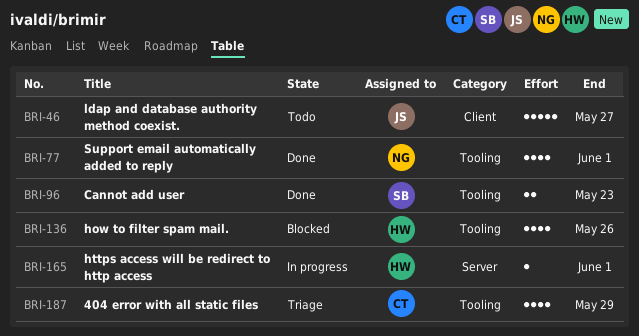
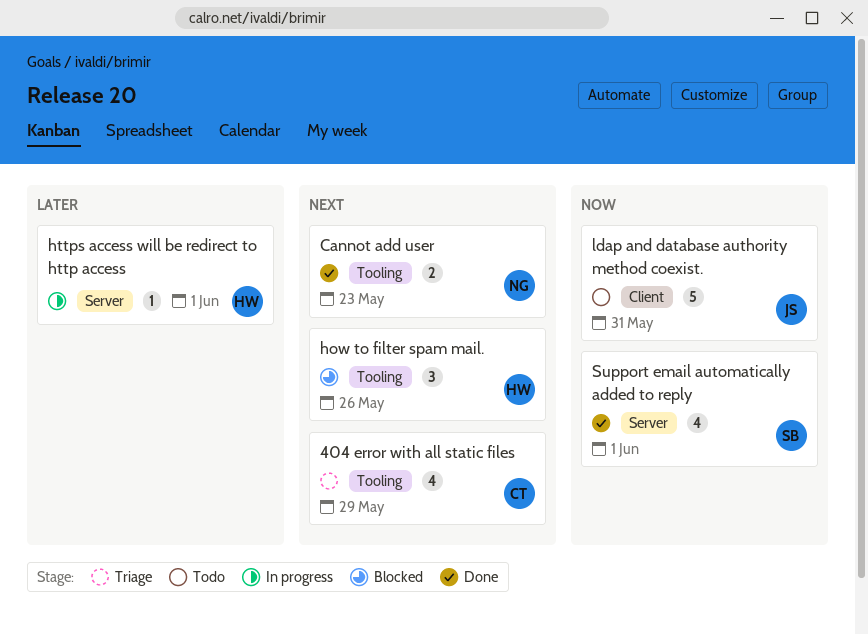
Cannot add user, owner: SB -> NG
how to filter spam mail., estimate: 4 -> 3
ldap and database authority method coexist., due: May 27 -> May 31
Support email automatically added to reply, owner: NG -> SB
Support email automatically added to reply, label: Tooling -> Server

